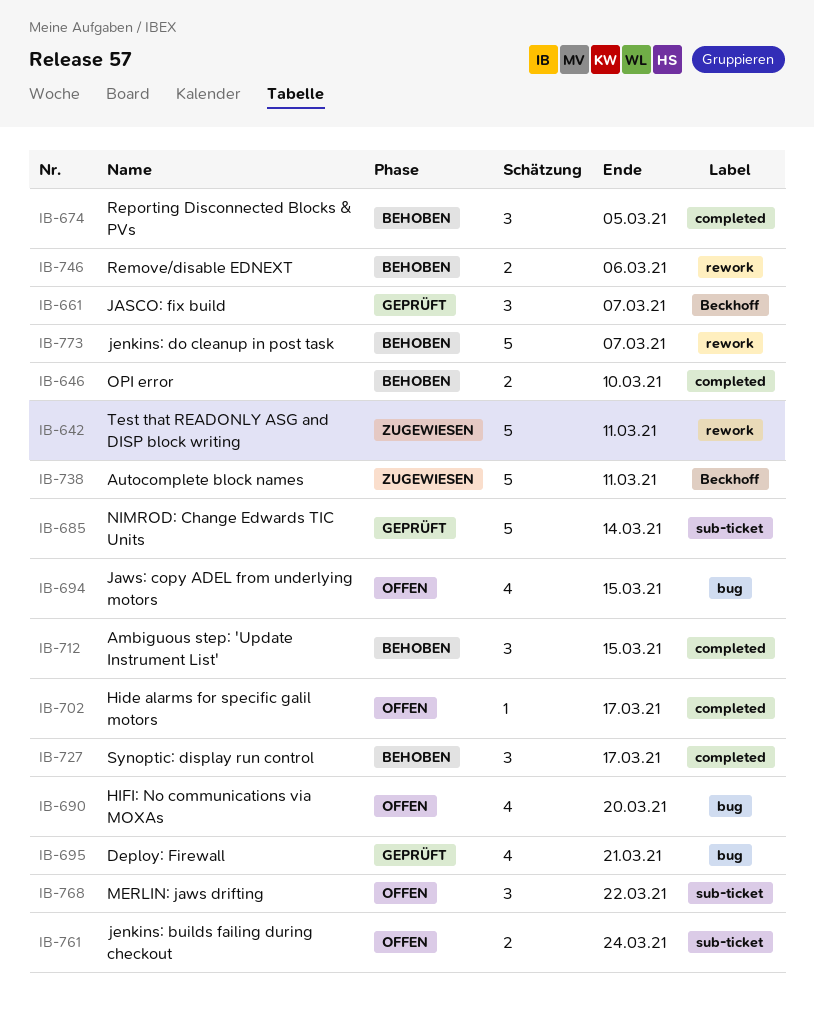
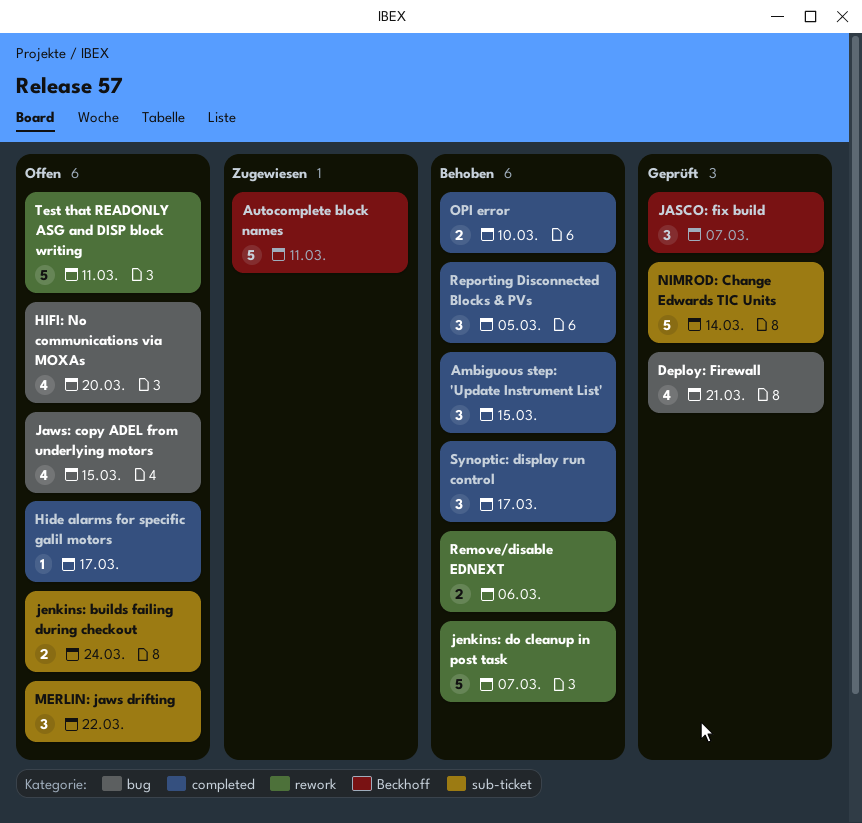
Test that READONLY ASG and DISP block writing, status: Zugewiesen -> Offen

